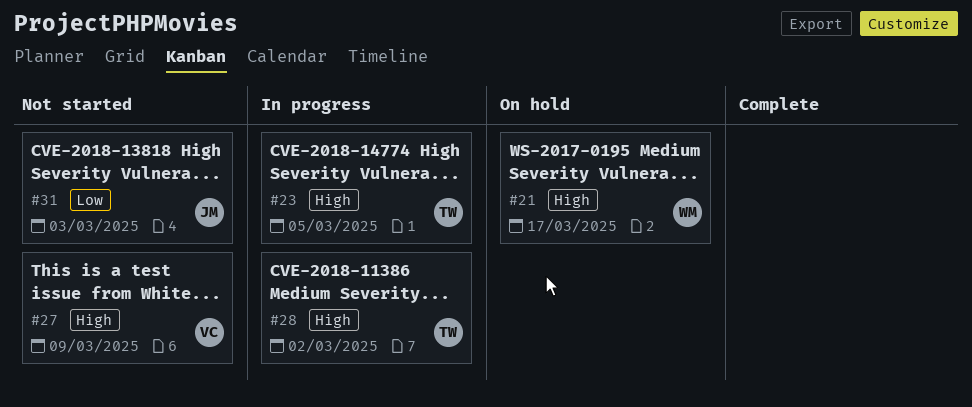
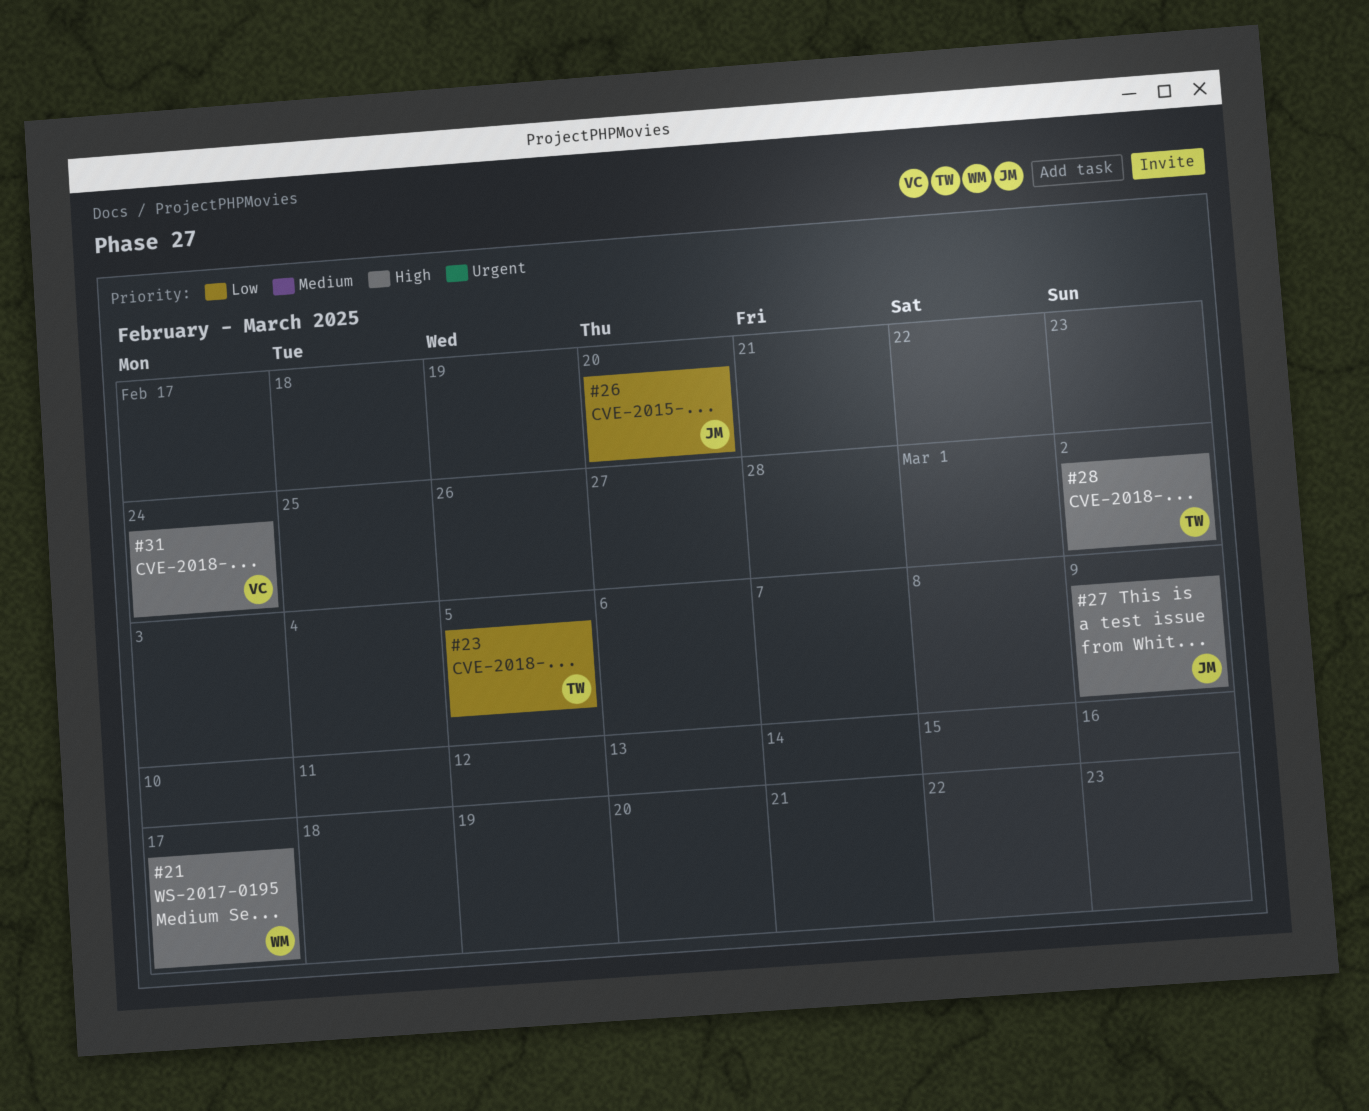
#23, priority: High -> Low
#26: none -> present
#27, owner: VC -> JM
#31, owner: JM -> VC
#31, priority: Low -> High
#31, due: Mar 3 -> Feb 24

